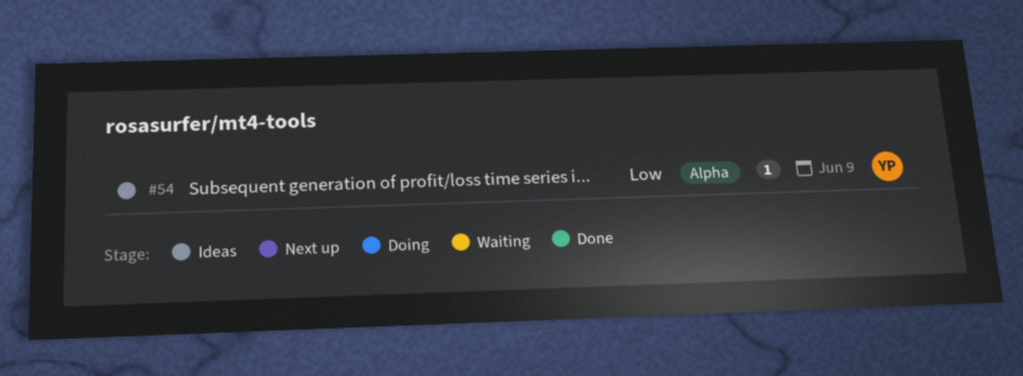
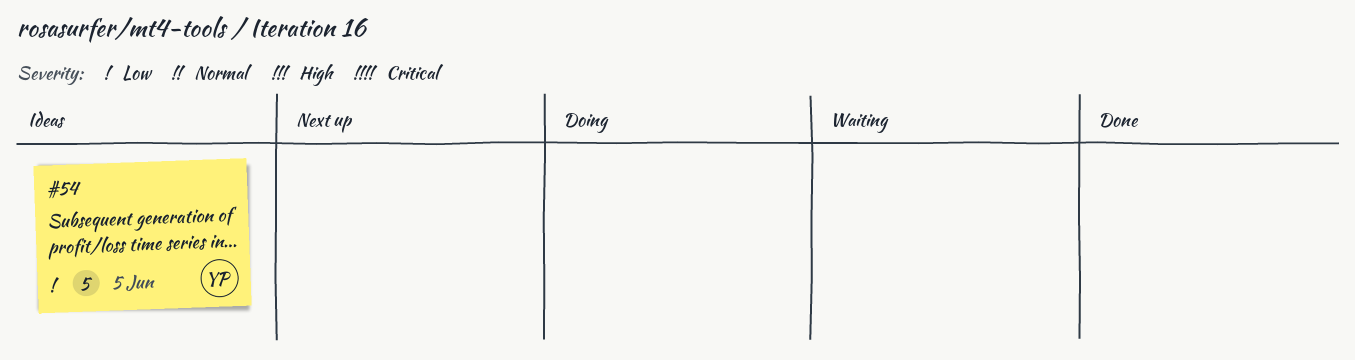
#54, estimate: 1 -> 5
#54, due: Jun 9 -> Jun 5

